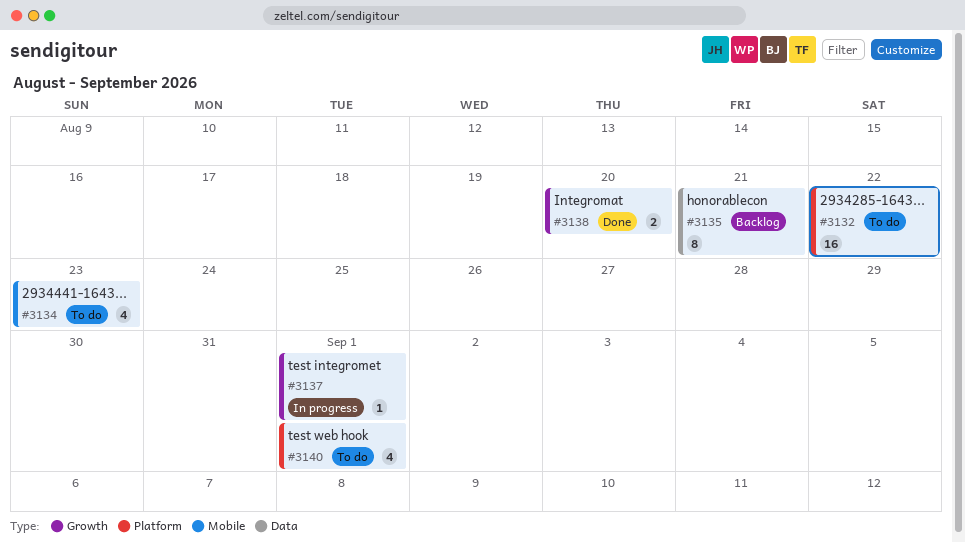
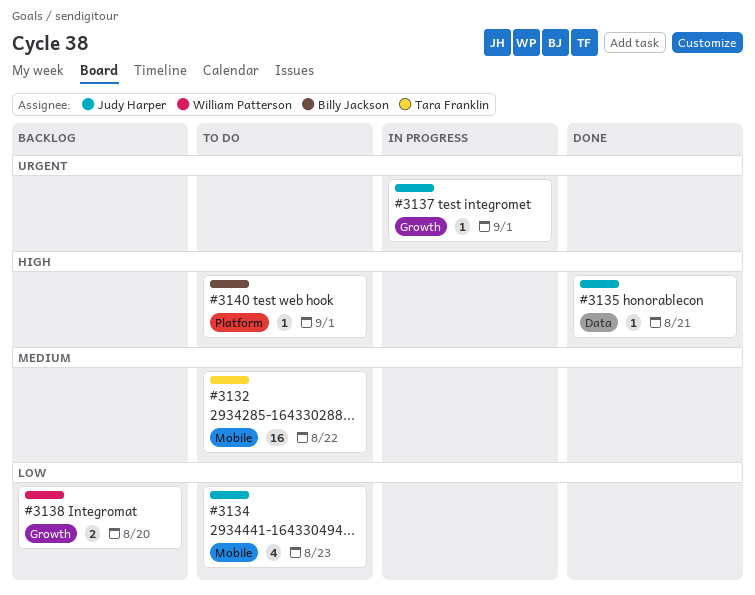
#3132, label: Platform -> Mobile
#3135, status: Backlog -> Done
#3135, estimate: 8 -> 1
#3138, status: Done -> Backlog
#3140, estimate: 4 -> 1

